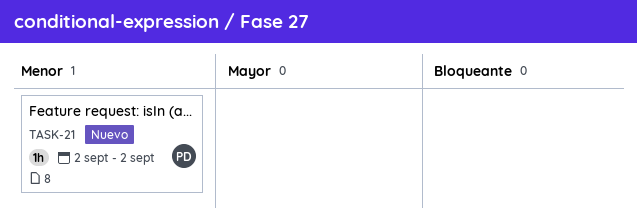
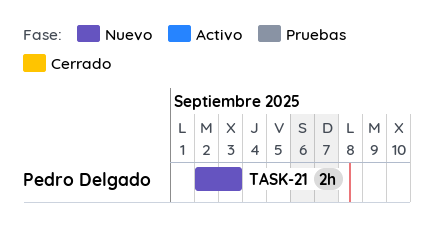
TASK-21, estimate: 1h -> 2h
TASK-21, due: Sep 2 -> Sep 3

